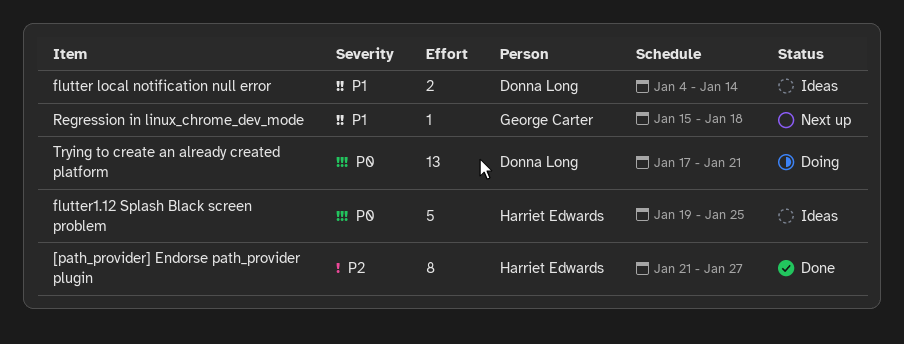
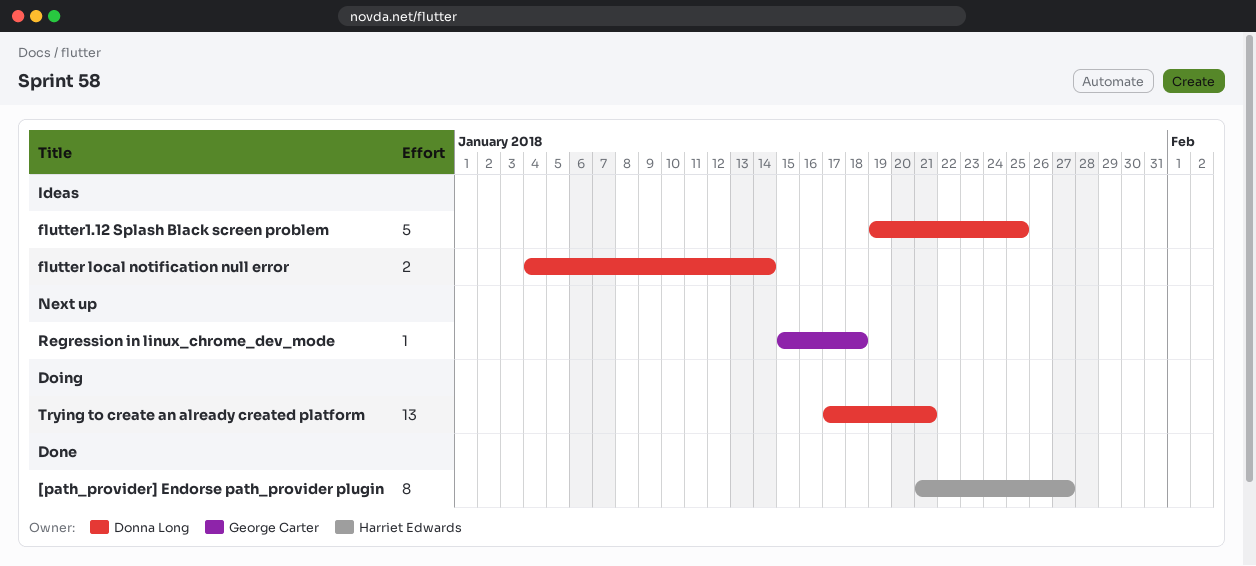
flutter1.12 Splash Black screen problem, owner: Harriet Edwards -> Donna Long

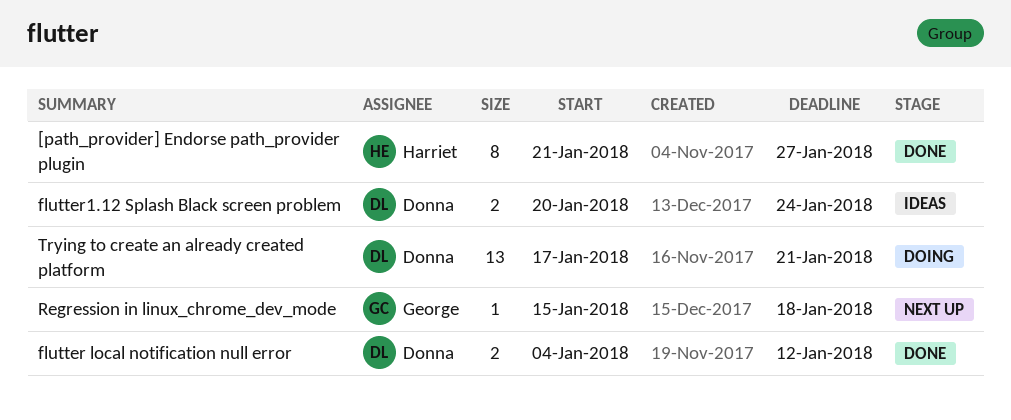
flutter local notification null error, status: Ideas -> Done
flutter local notification null error, due: Jan 14 -> Jan 12
flutter1.12 Splash Black screen problem, estimate: 5 -> 2
flutter1.12 Splash Black screen problem, start: Jan 19 -> Jan 20
flutter1.12 Splash Black screen problem, due: Jan 25 -> Jan 24

